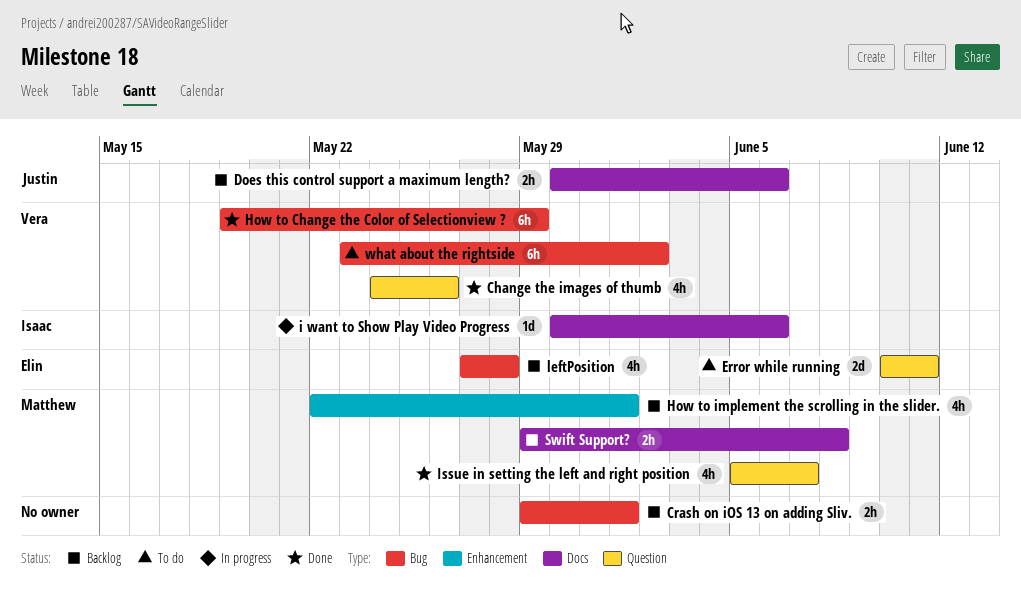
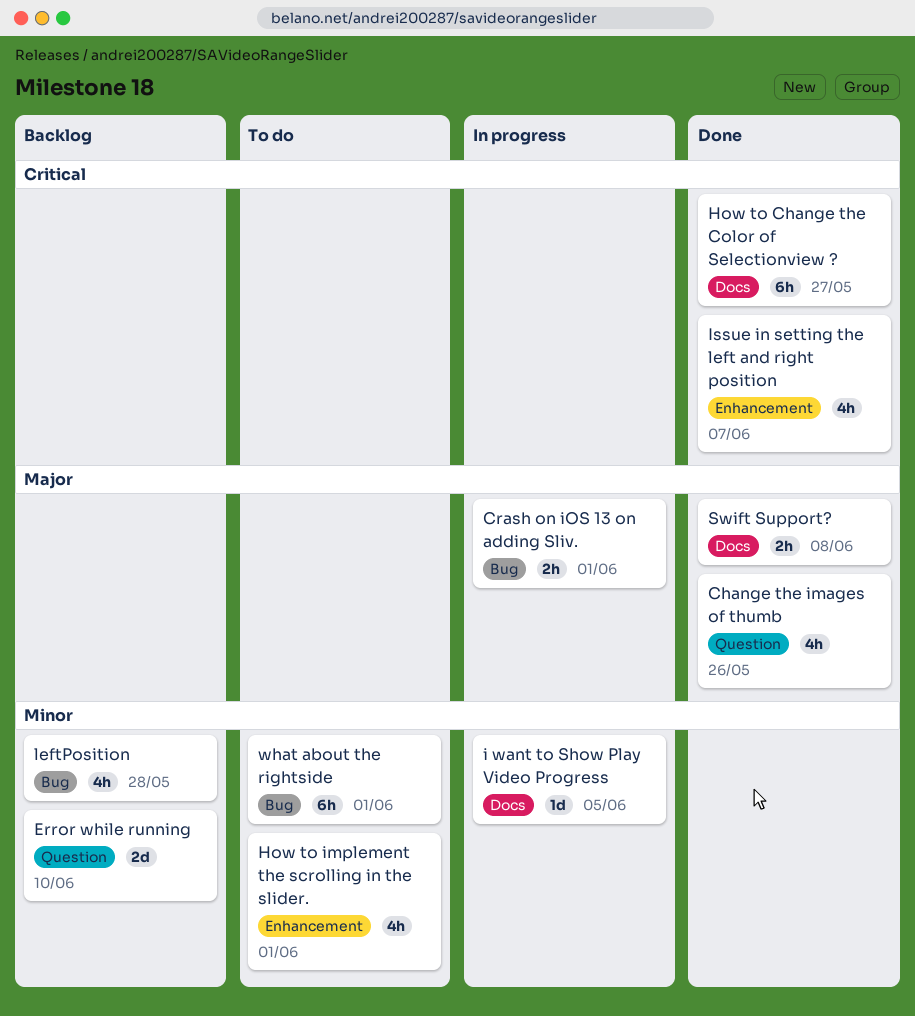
Crash on iOS 13 on adding Sliv., status: Backlog -> In progress
Does this control support a maximum length?: present -> none
Error while running, status: To do -> Backlog
Error while running, due: Jun 11 -> Jun 10
How to Change the Color of Selectionview ?, label: Bug -> Docs
How to Change the Color of Selectionview ?, due: May 29 -> May 27
How to implement the scrolling in the slider., status: Backlog -> To do
i want to Show Play Video Progress, due: Jun 6 -> Jun 5
Issue in setting the left and right position, label: Question -> Enhancement
Swift Support?, status: Backlog -> Done
what about the rightside, due: Jun 2 -> Jun 1

